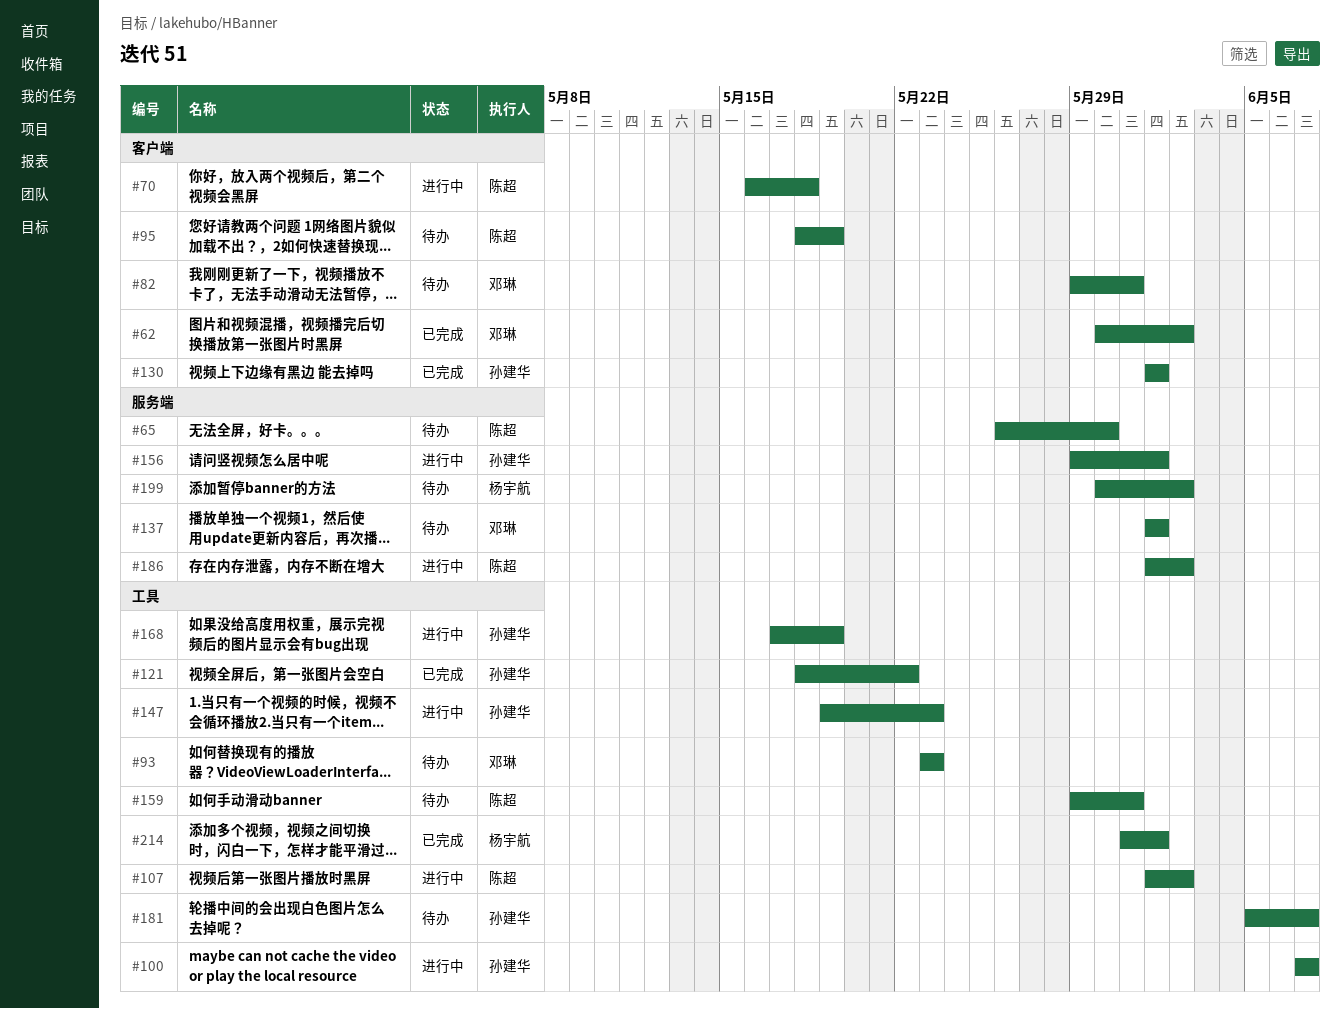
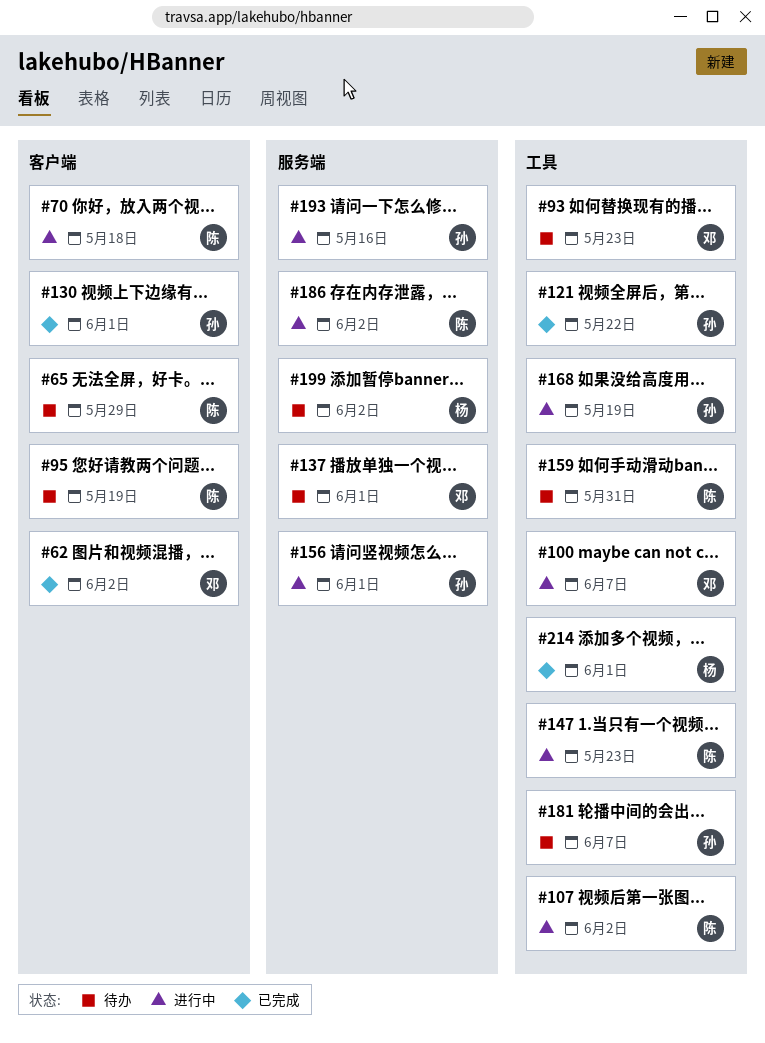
#65, label: 服务端 -> 客户端
#65, due: May 30 -> May 29
#82: present -> none
#100, owner: 孙建华 -> 邓琳
#147, owner: 孙建华 -> 陈超
#193: none -> present

